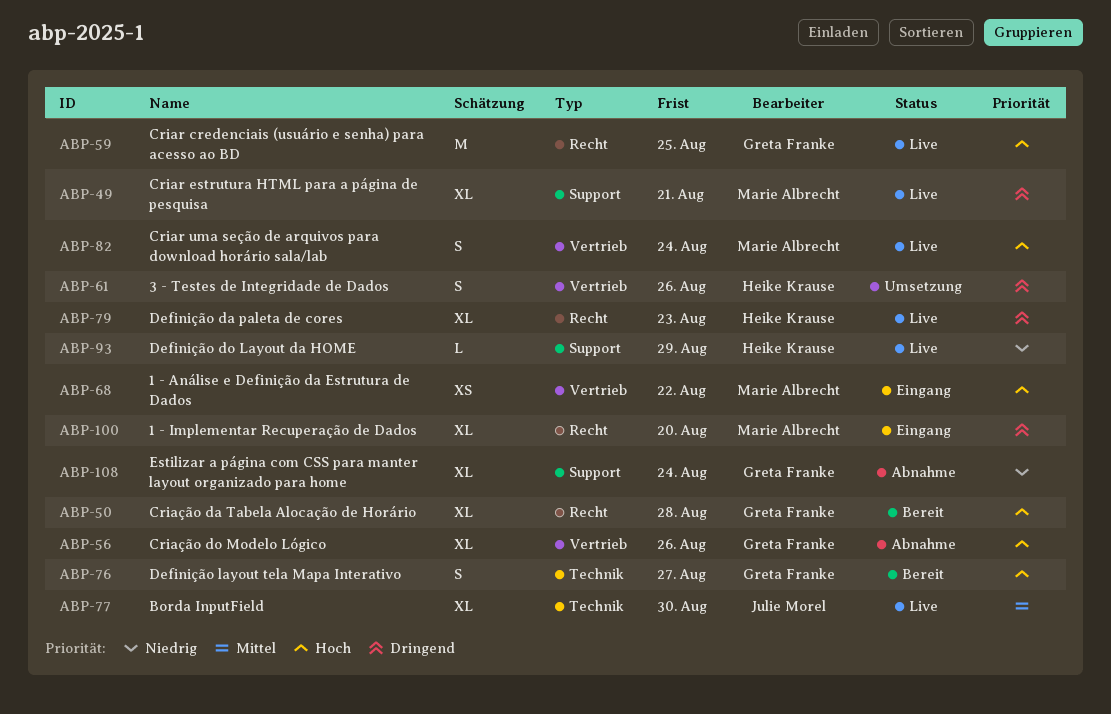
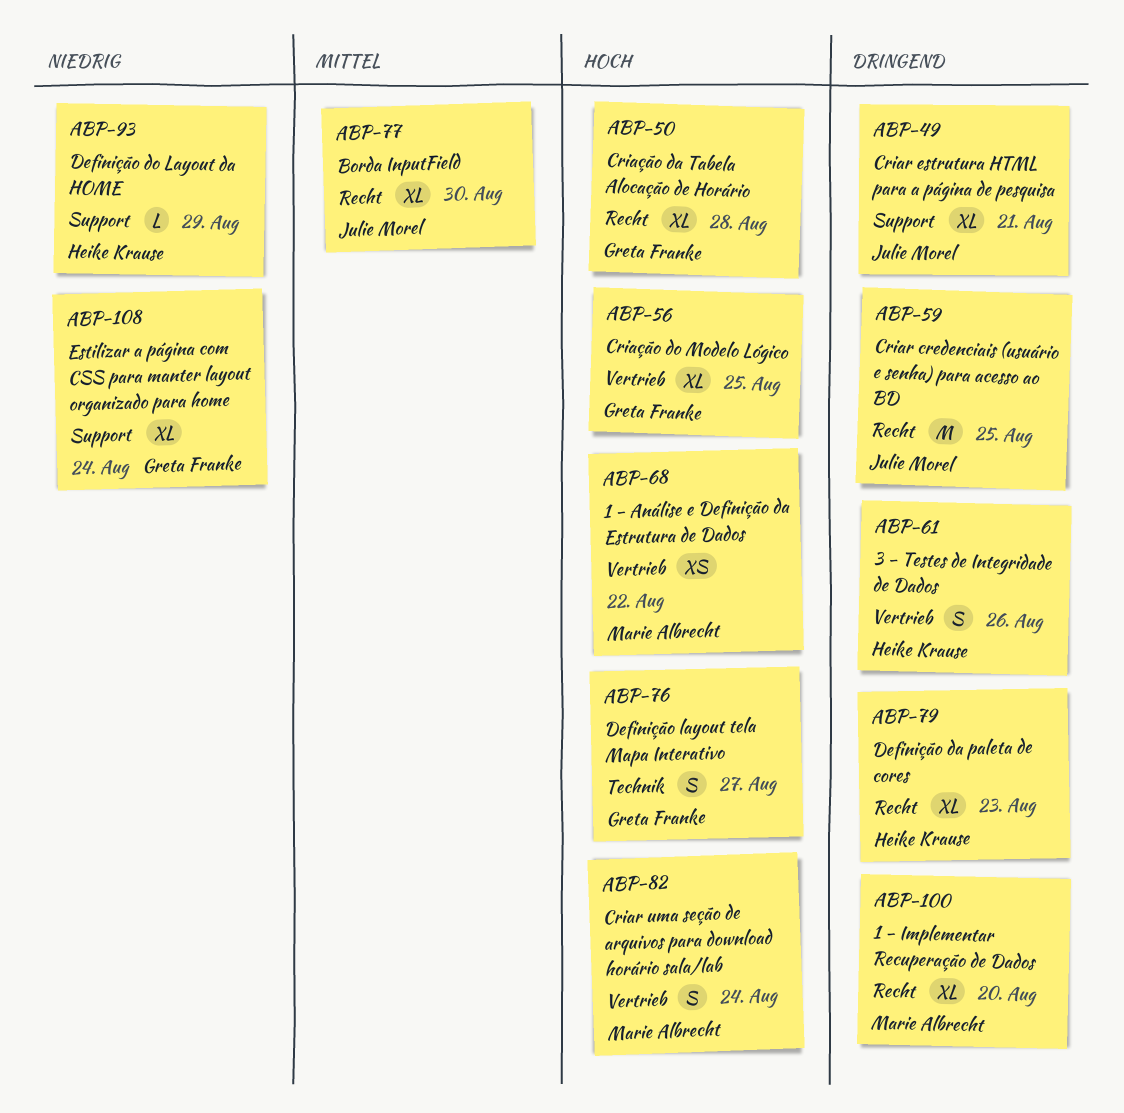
ABP-49, owner: Marie Albrecht -> Julie Morel
ABP-56, due: Aug 26 -> Aug 25
ABP-59, owner: Greta Franke -> Julie Morel
ABP-59, priority: Hoch -> Dringend
ABP-77, label: Technik -> Recht

